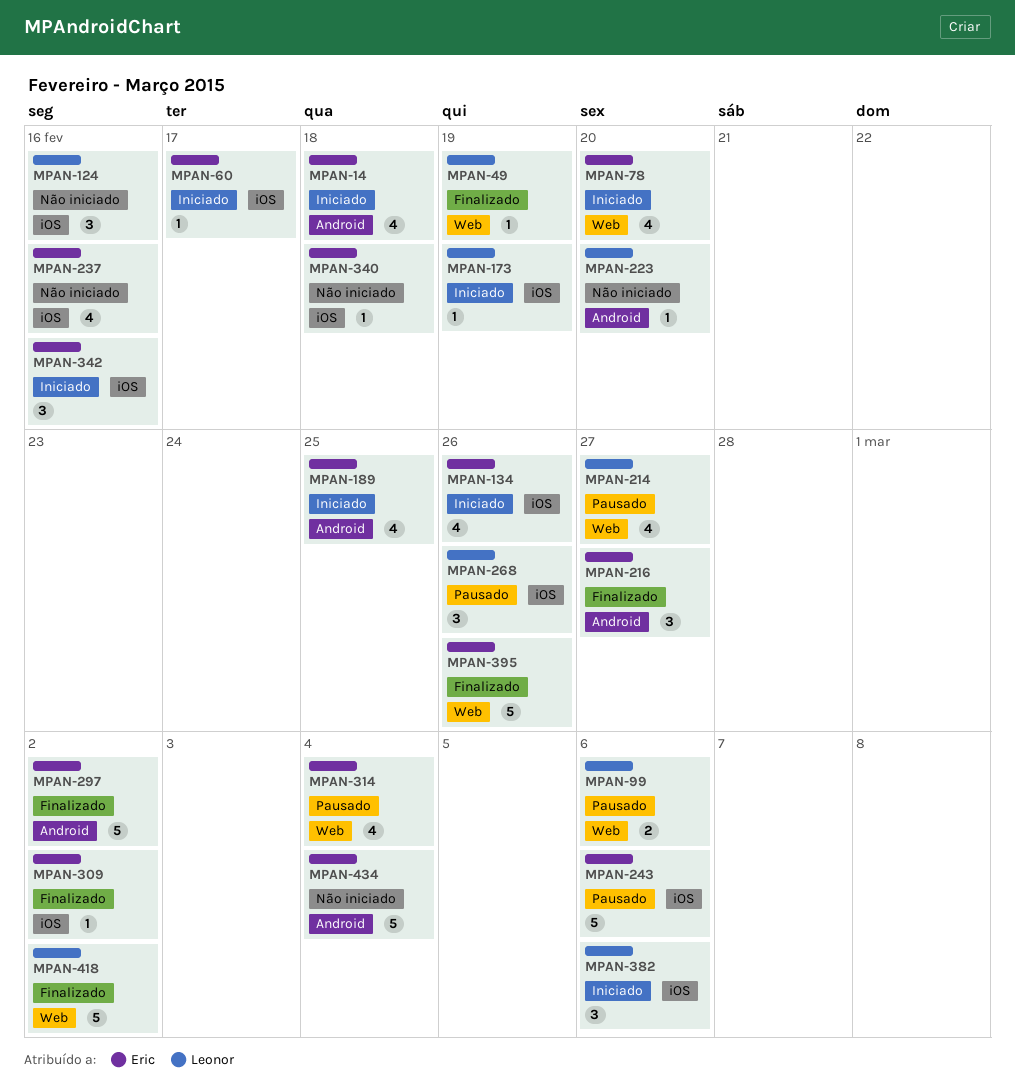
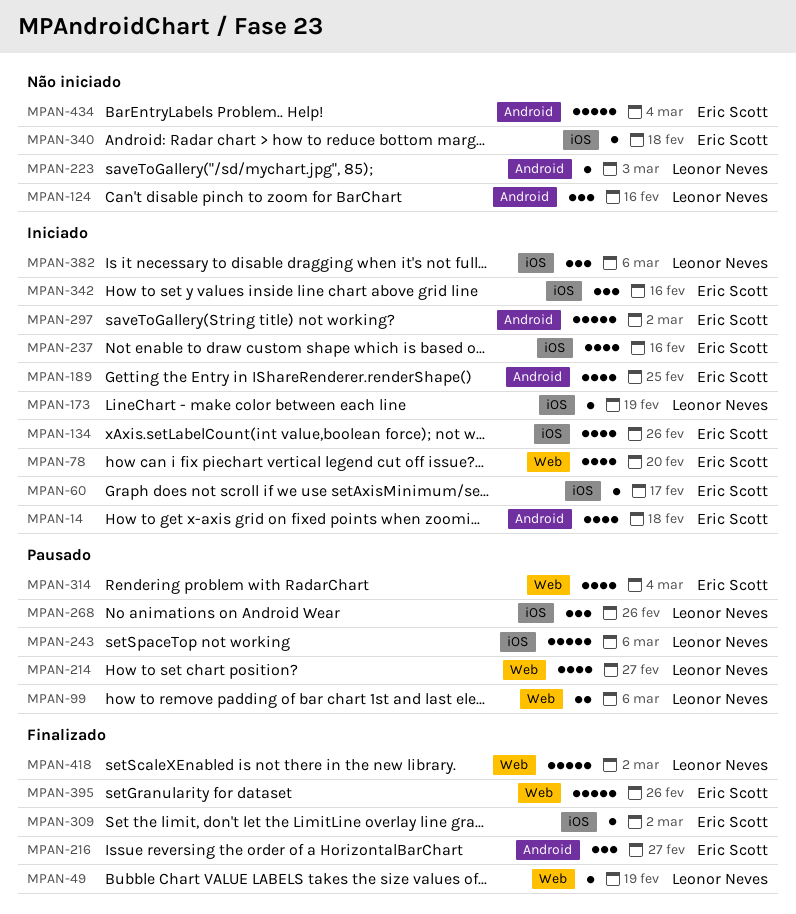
MPAN-124, label: iOS -> Android
MPAN-223, due: Feb 20 -> Mar 3
MPAN-237, status: Não iniciado -> Iniciado
MPAN-243, owner: Eric Scott -> Leonor Neves
MPAN-297, status: Finalizado -> Iniciado

